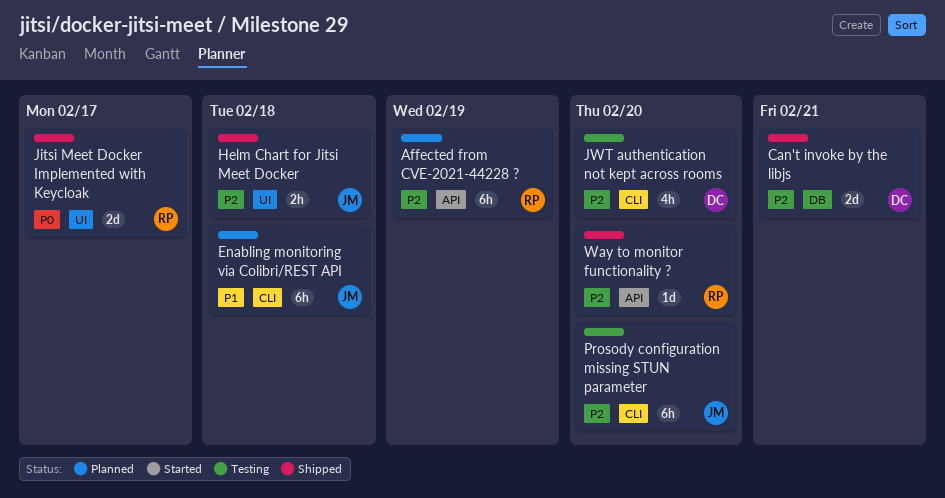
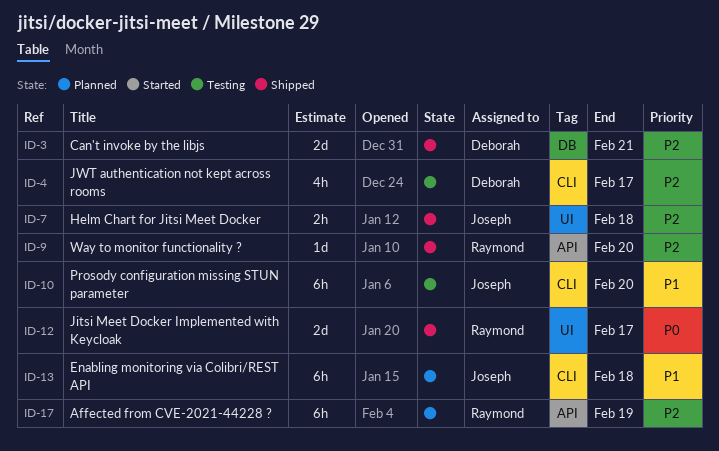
JWT authentication not kept across rooms, due: Feb 20 -> Feb 17
Prosody configuration missing STUN parameter, priority: P2 -> P1

